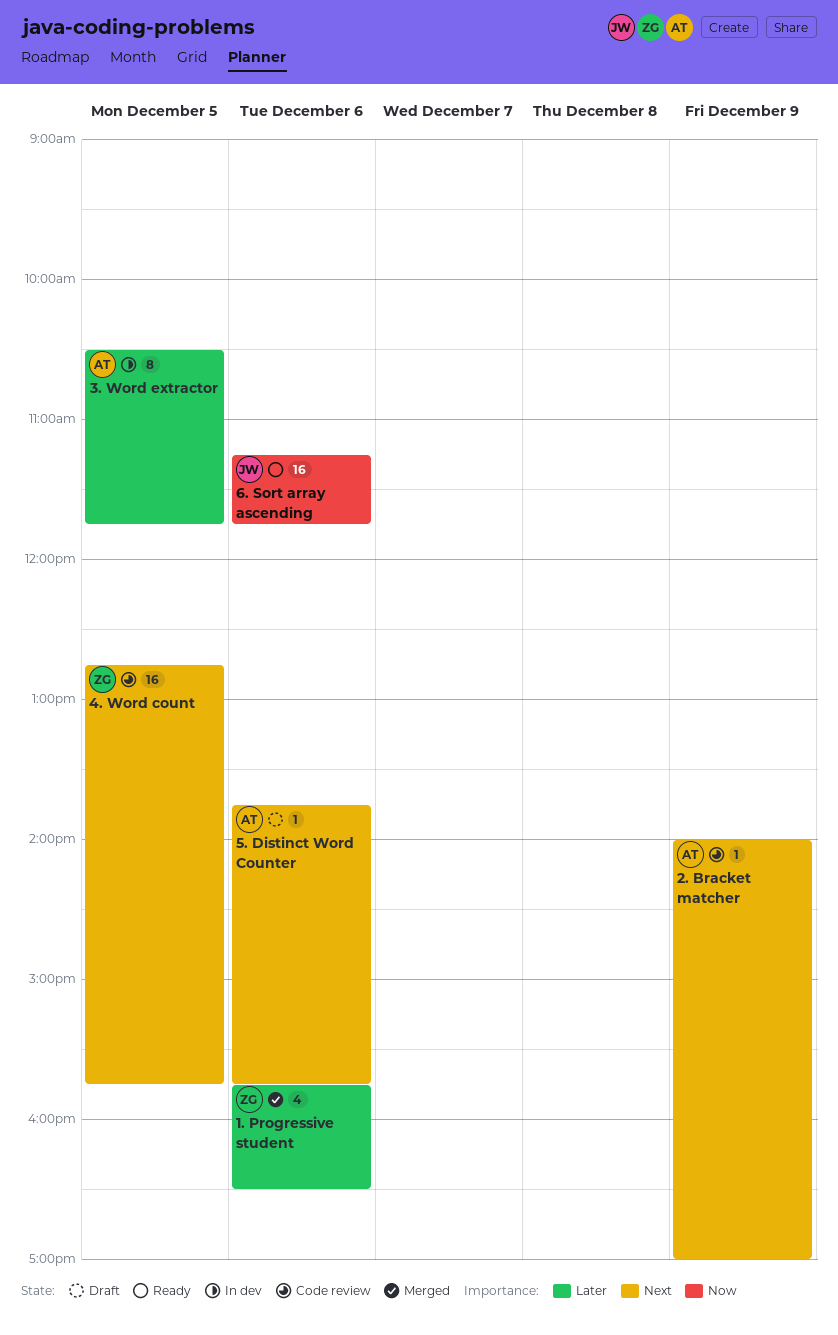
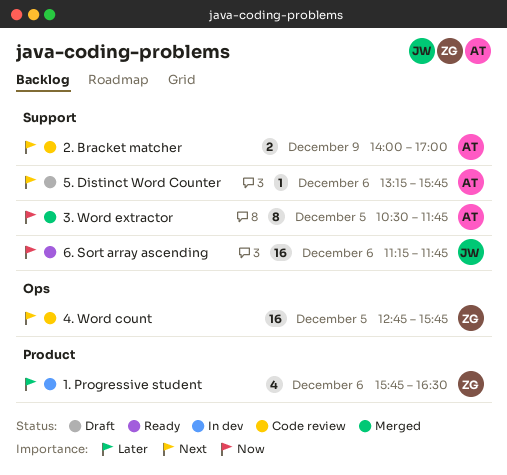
1. Progressive student, status: Merged -> In dev
2. Bracket matcher, estimate: 1 -> 2
3. Word extractor, status: In dev -> Merged
3. Word extractor, priority: Later -> Now
5. Distinct Word Counter, begins: 13:45 -> 13:15

